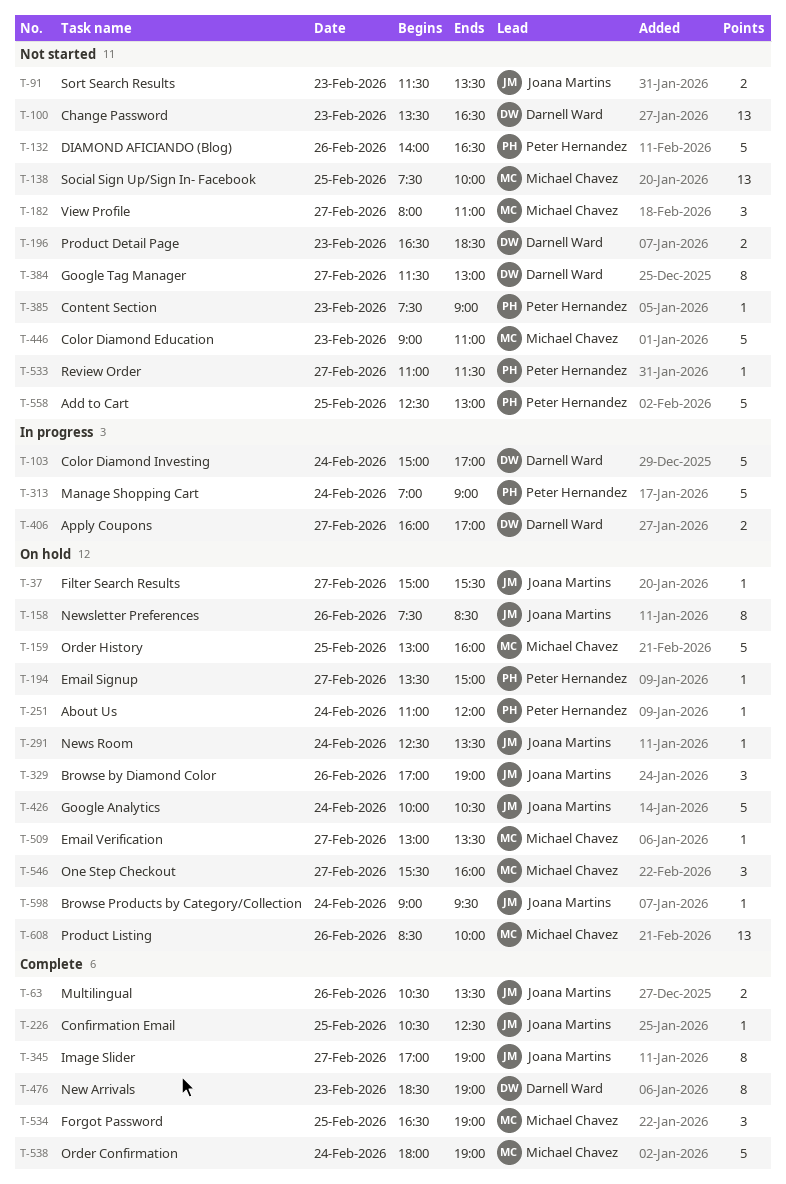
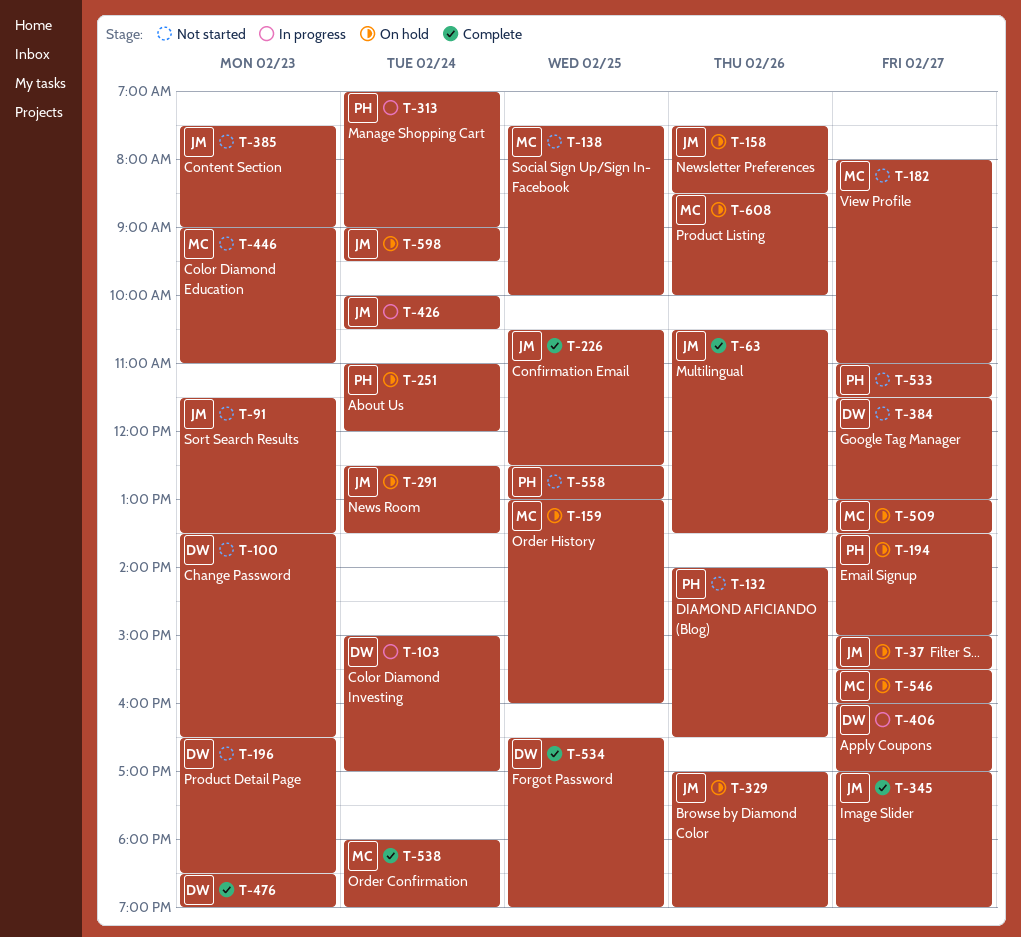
T-385, owner: Peter Hernandez -> Joana Martins
T-426, status: On hold -> In progress
T-534, owner: Michael Chavez -> Darnell Ward

